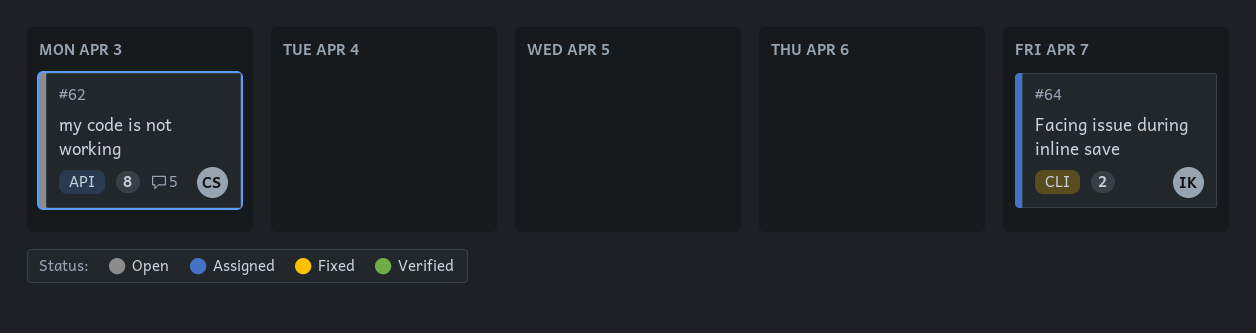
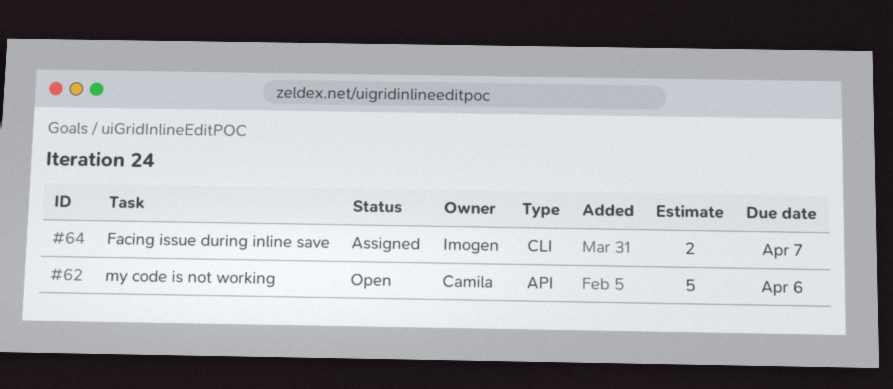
#62, estimate: 8 -> 5
#62, due: Apr 3 -> Apr 6

